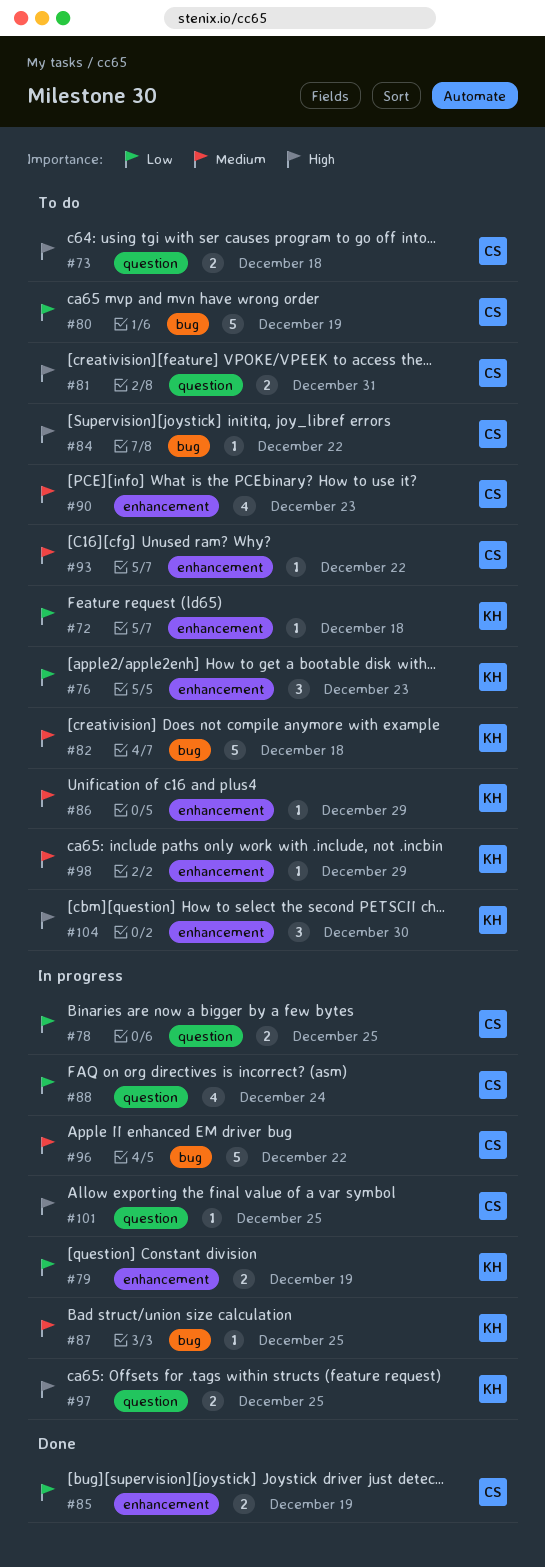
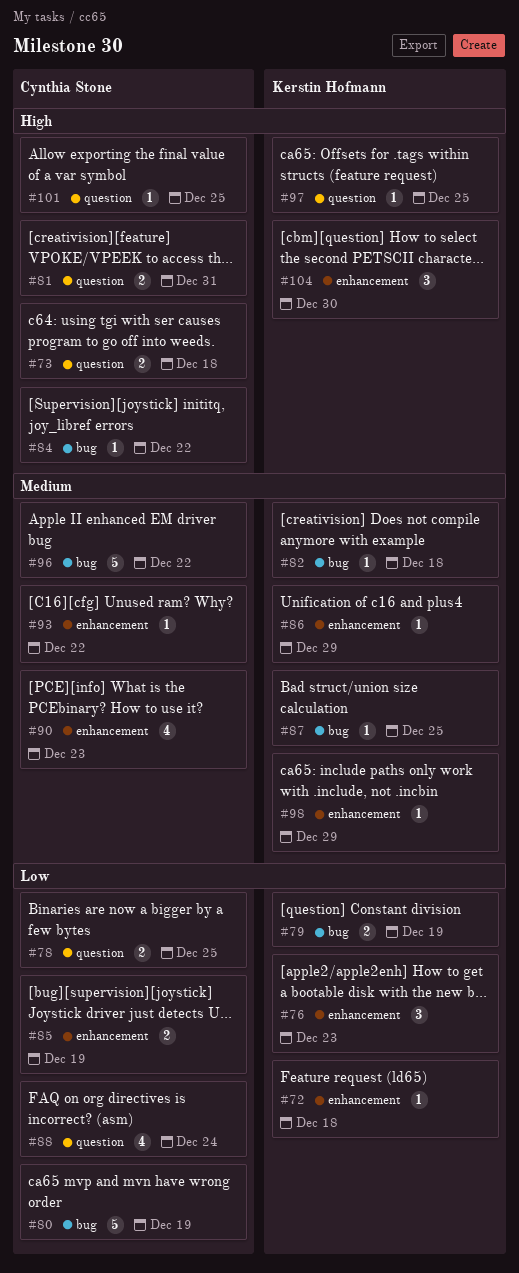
#79, label: enhancement -> bug
#82, estimate: 5 -> 1
#97, estimate: 2 -> 1

